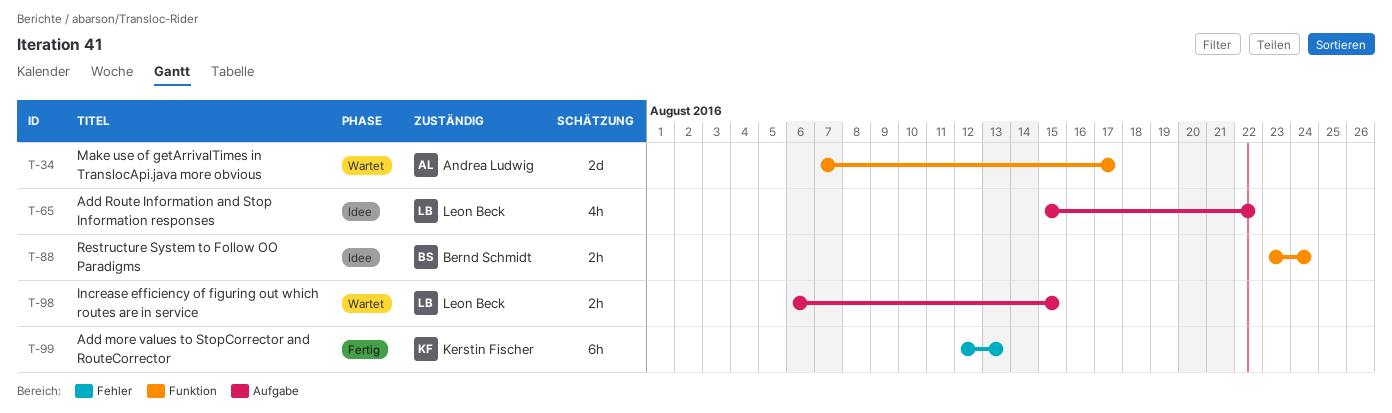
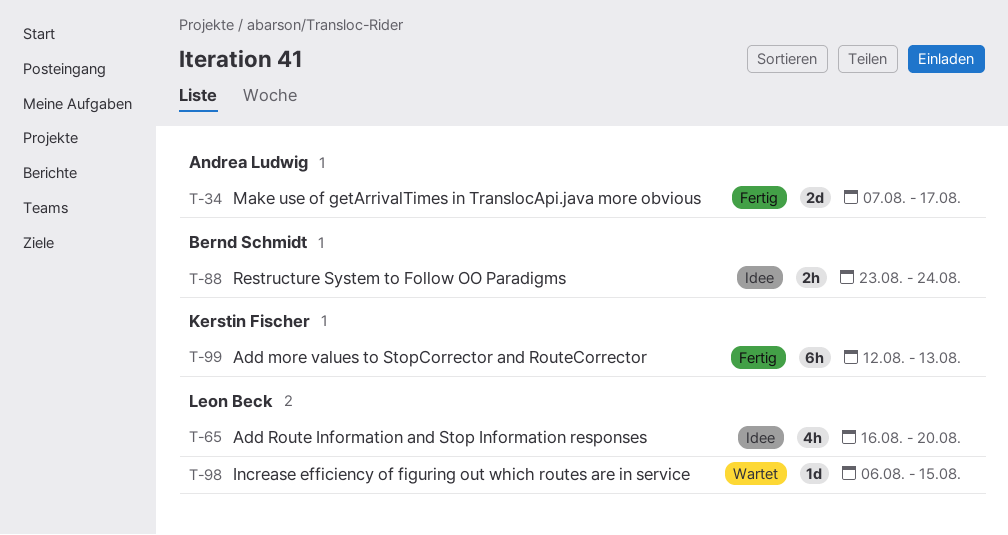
T-34, status: Wartet -> Fertig
T-65, start: Aug 15 -> Aug 16
T-65, due: Aug 22 -> Aug 20
T-98, estimate: 2h -> 1d

